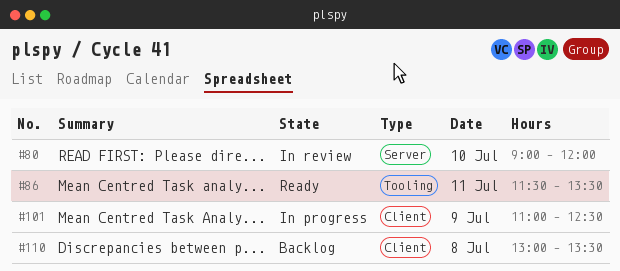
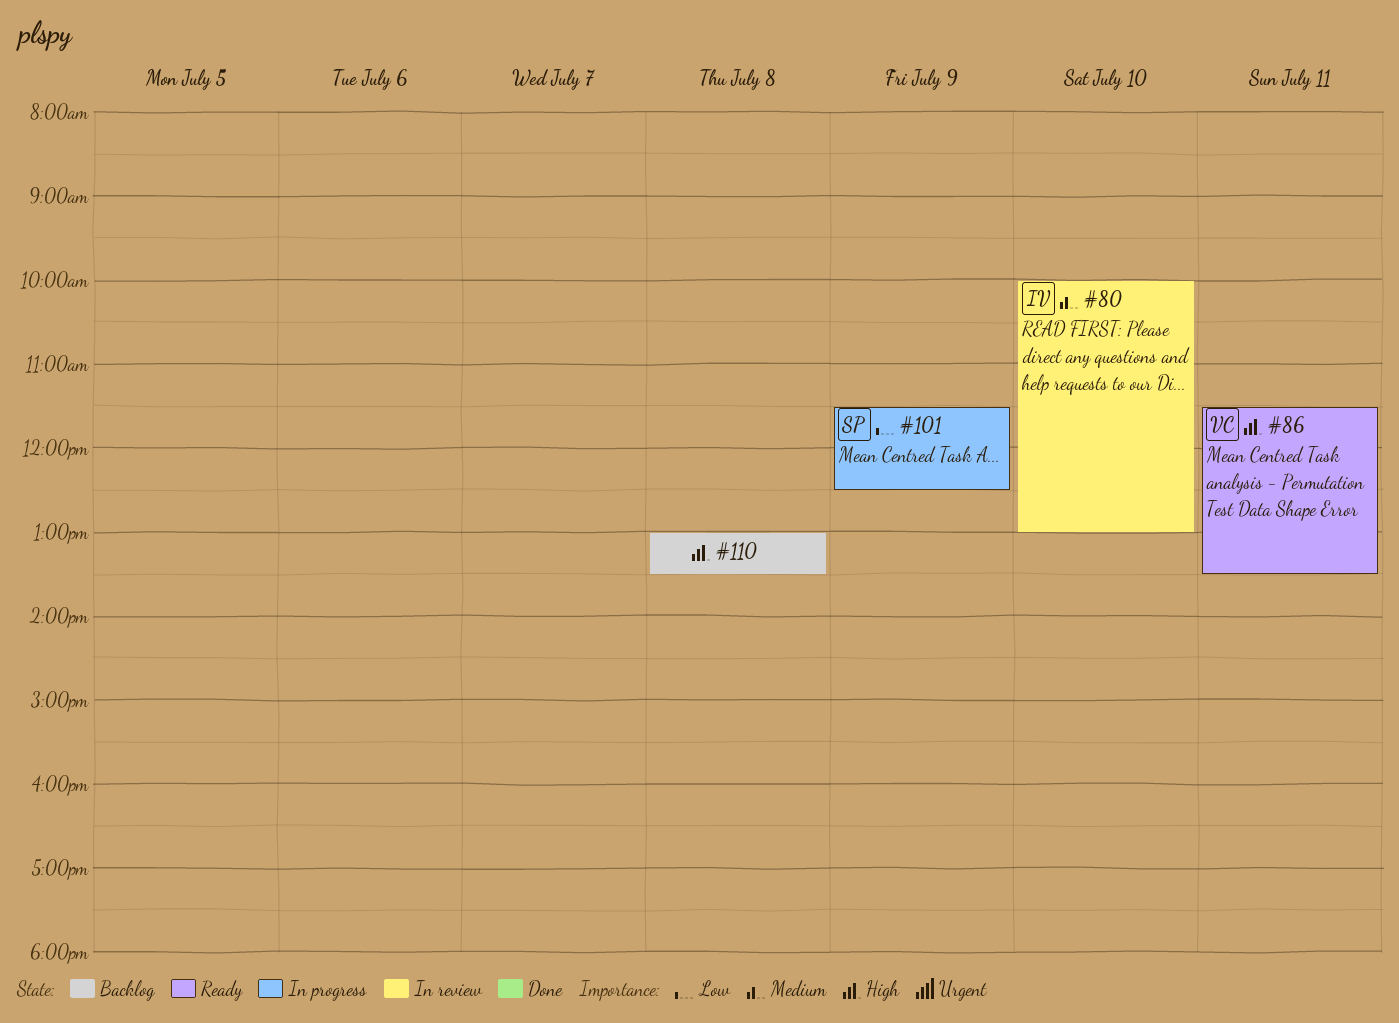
#80, begins: 09:00 -> 10:00
#80, ends: 12:00 -> 13:00
#101, begins: 11:00 -> 11:30

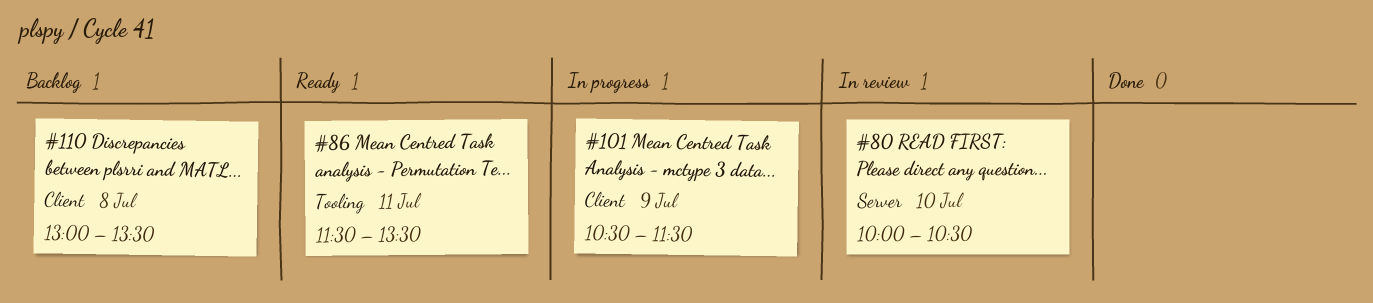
#80, ends: 13:00 -> 10:30
#101, begins: 11:30 -> 10:30
#101, ends: 12:30 -> 11:30

